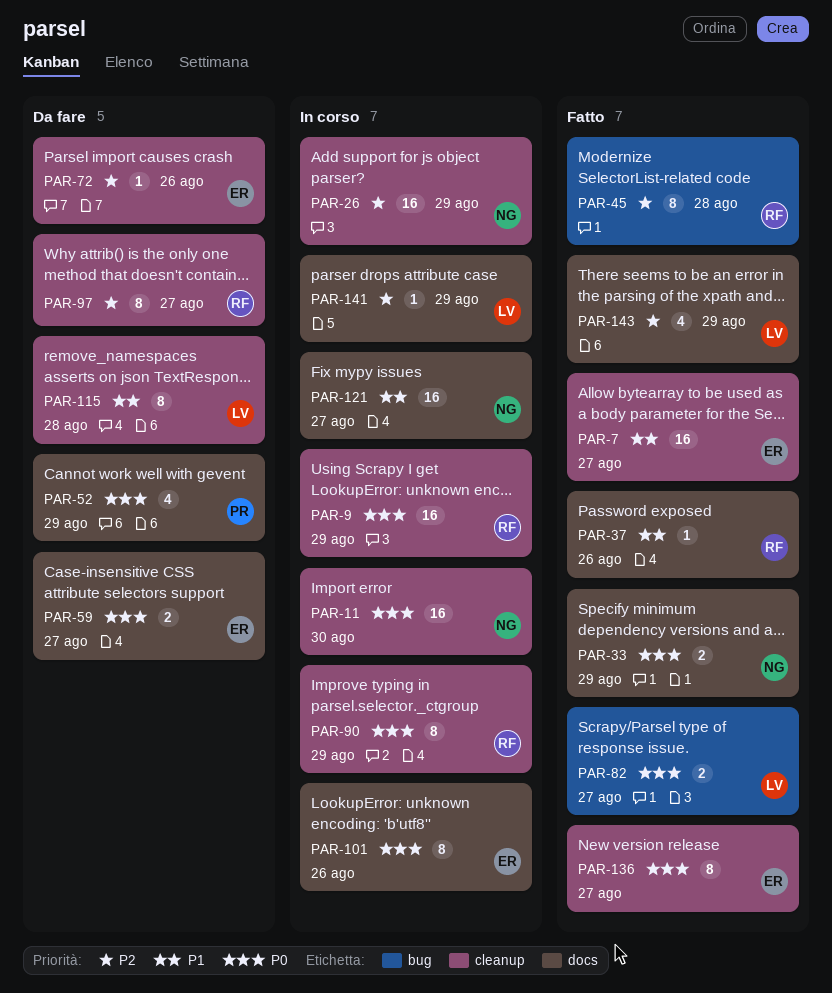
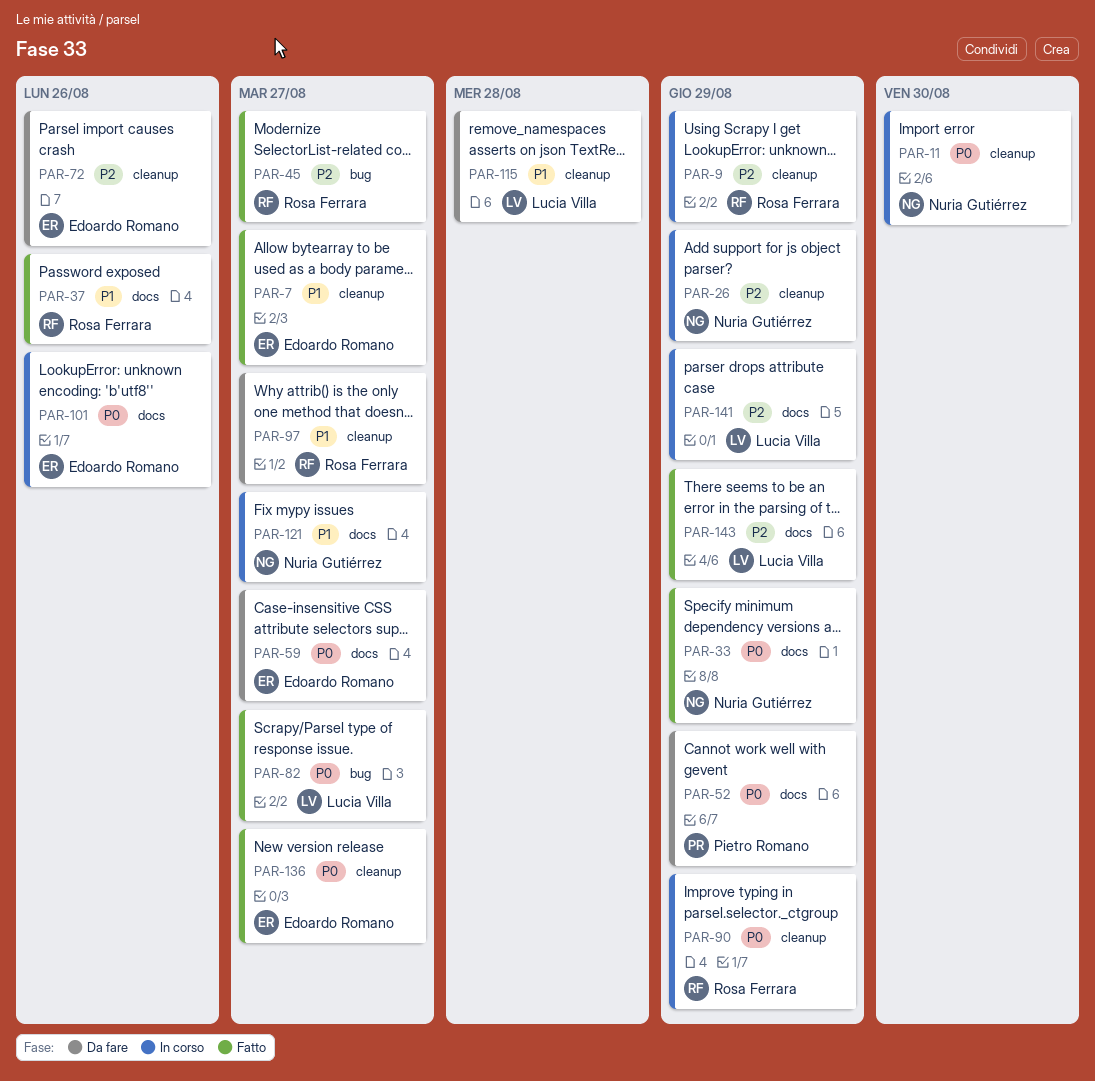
PAR-9, priority: P0 -> P2
PAR-45, due: Aug 28 -> Aug 27
PAR-97, priority: P2 -> P1

